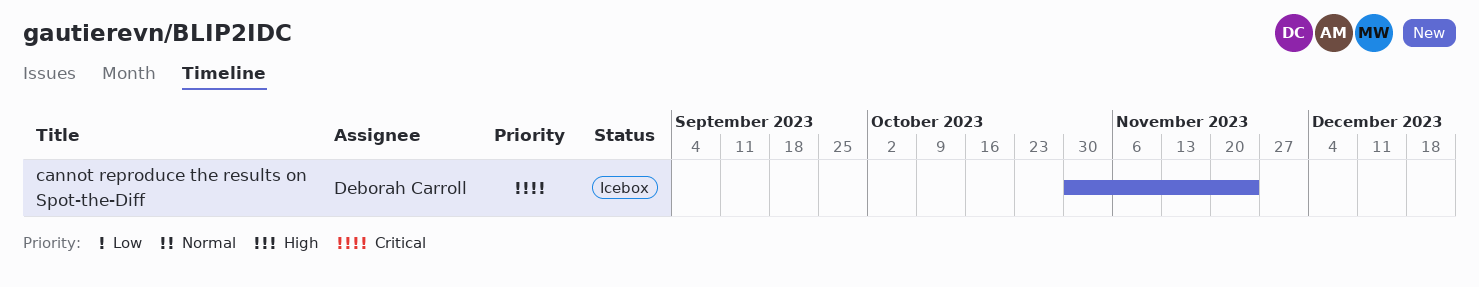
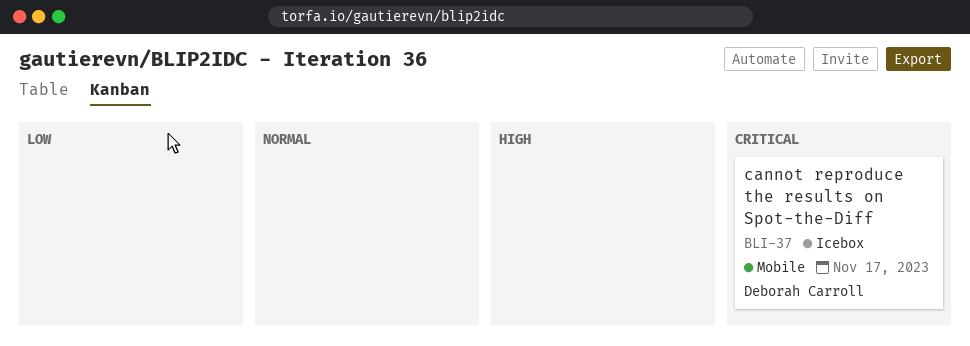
cannot reproduce the results on Spot-the-Diff, due: Nov 24 -> Nov 17

